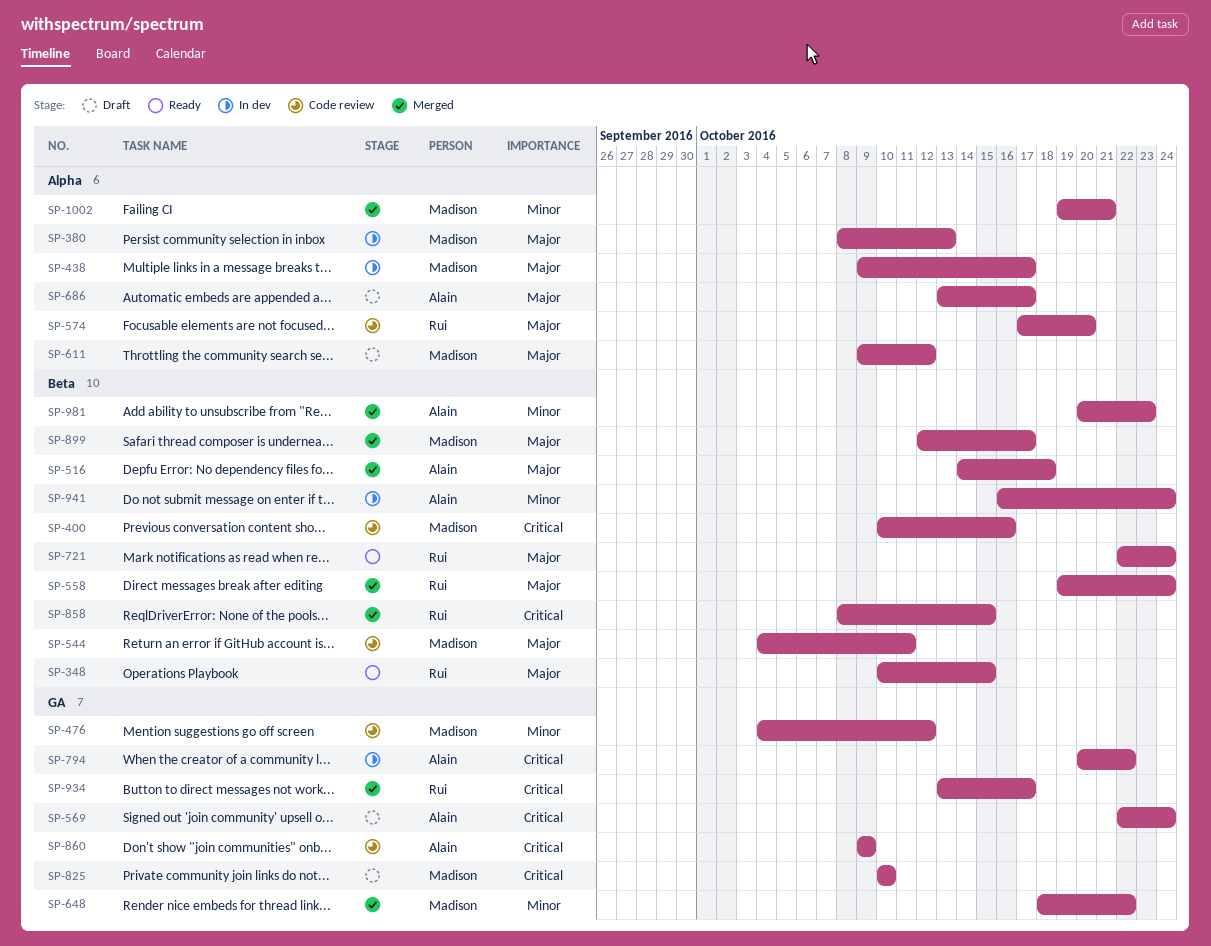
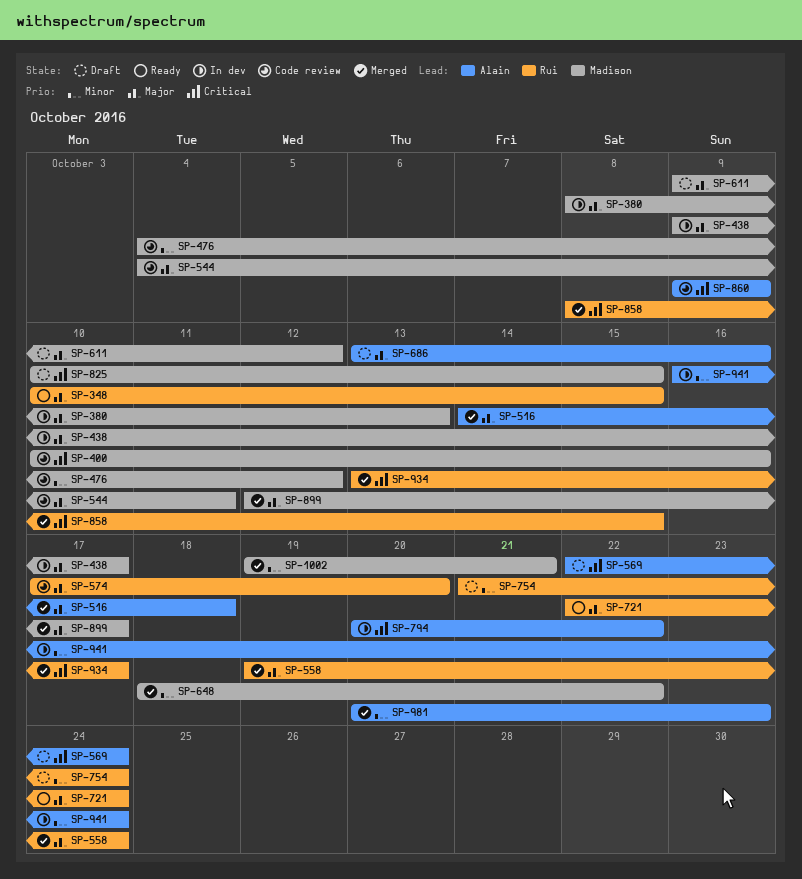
SP-686, due: Oct 17 -> Oct 16
SP-754: none -> present
SP-825, due: Oct 10 -> Oct 15

